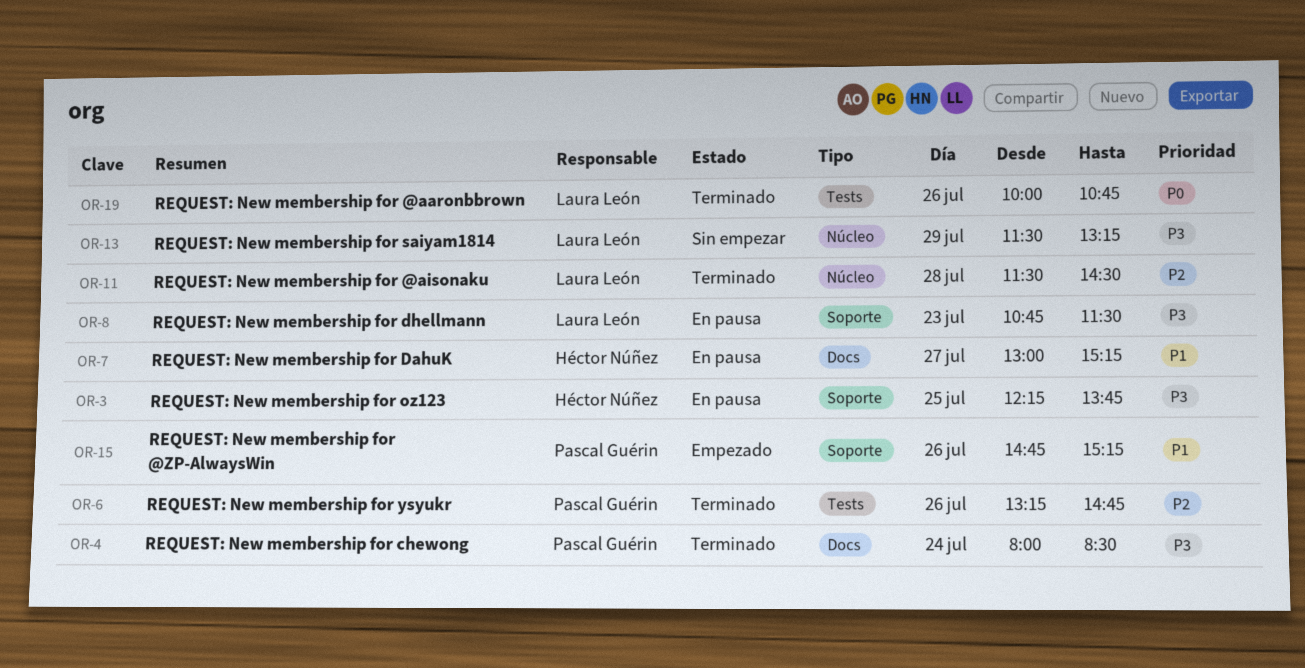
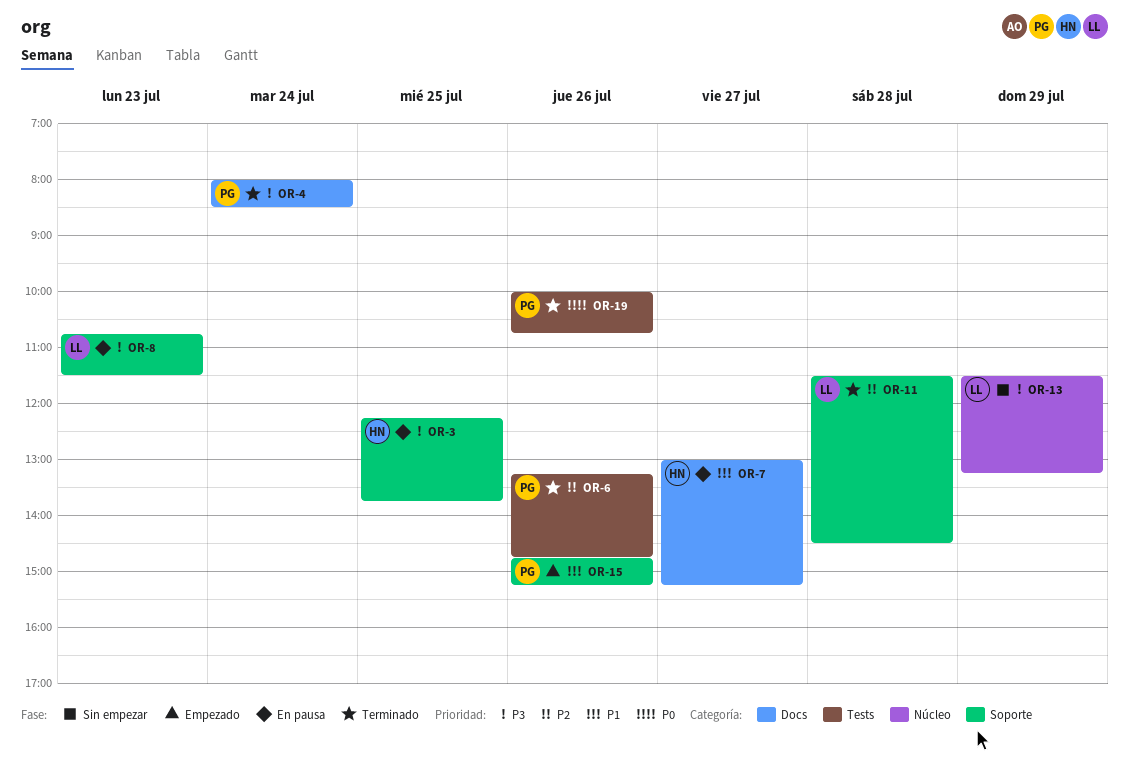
OR-11, label: Núcleo -> Soporte
OR-19, owner: Laura León -> Pascal Guérin

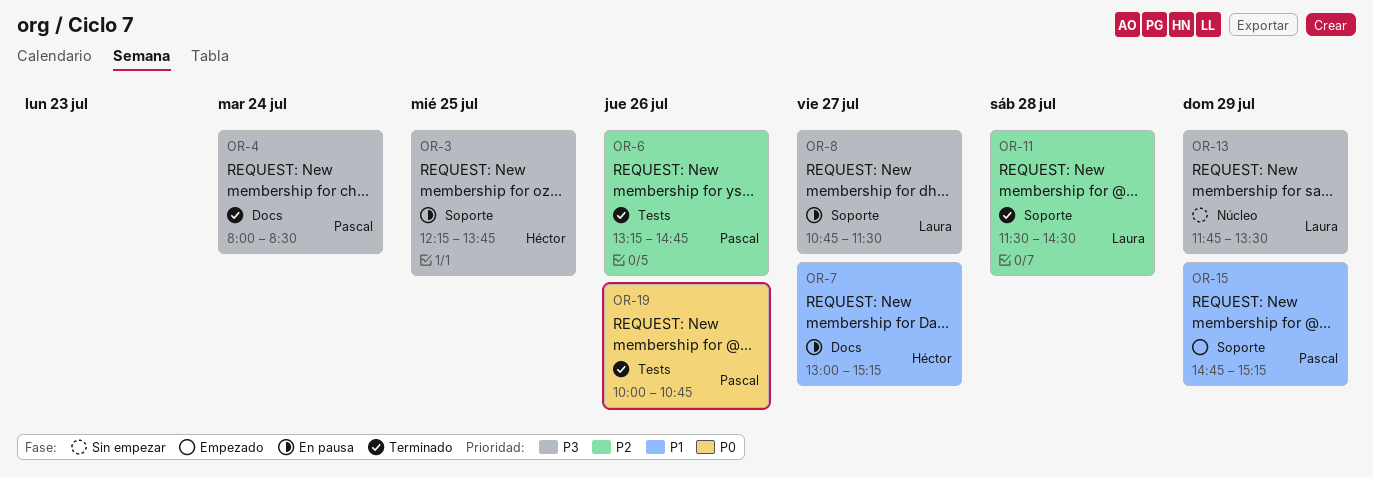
OR-8, day: Jul 23 -> Jul 27
OR-13, begins: 11:30 -> 11:45
OR-13, ends: 13:15 -> 13:30
OR-15, day: Jul 26 -> Jul 29

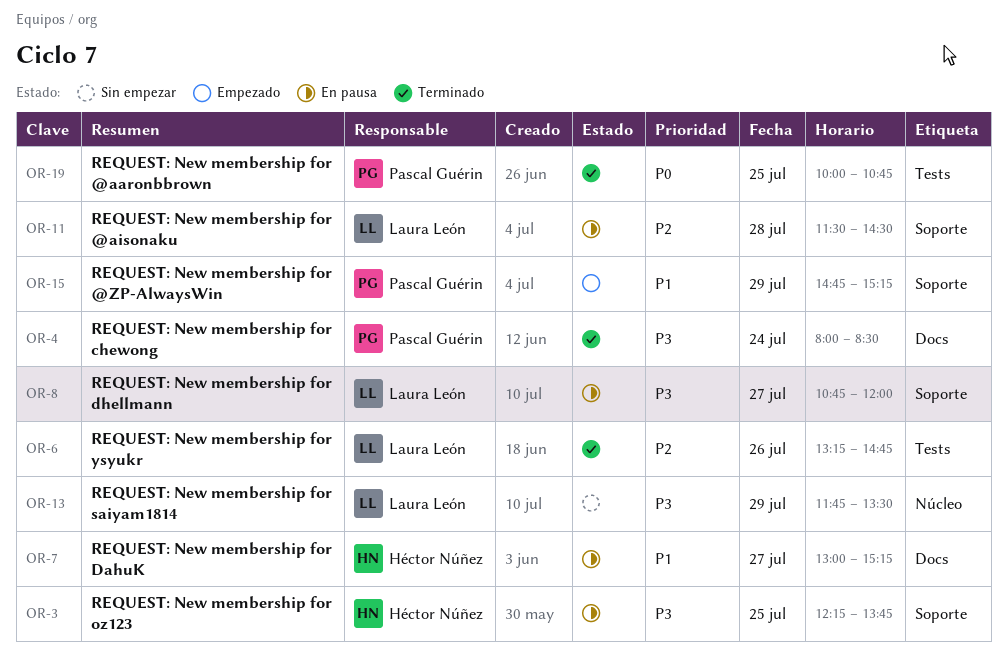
OR-6, owner: Pascal Guérin -> Laura León
OR-8, ends: 11:30 -> 12:00
OR-11, status: Terminado -> En pausa
OR-19, day: Jul 26 -> Jul 25

